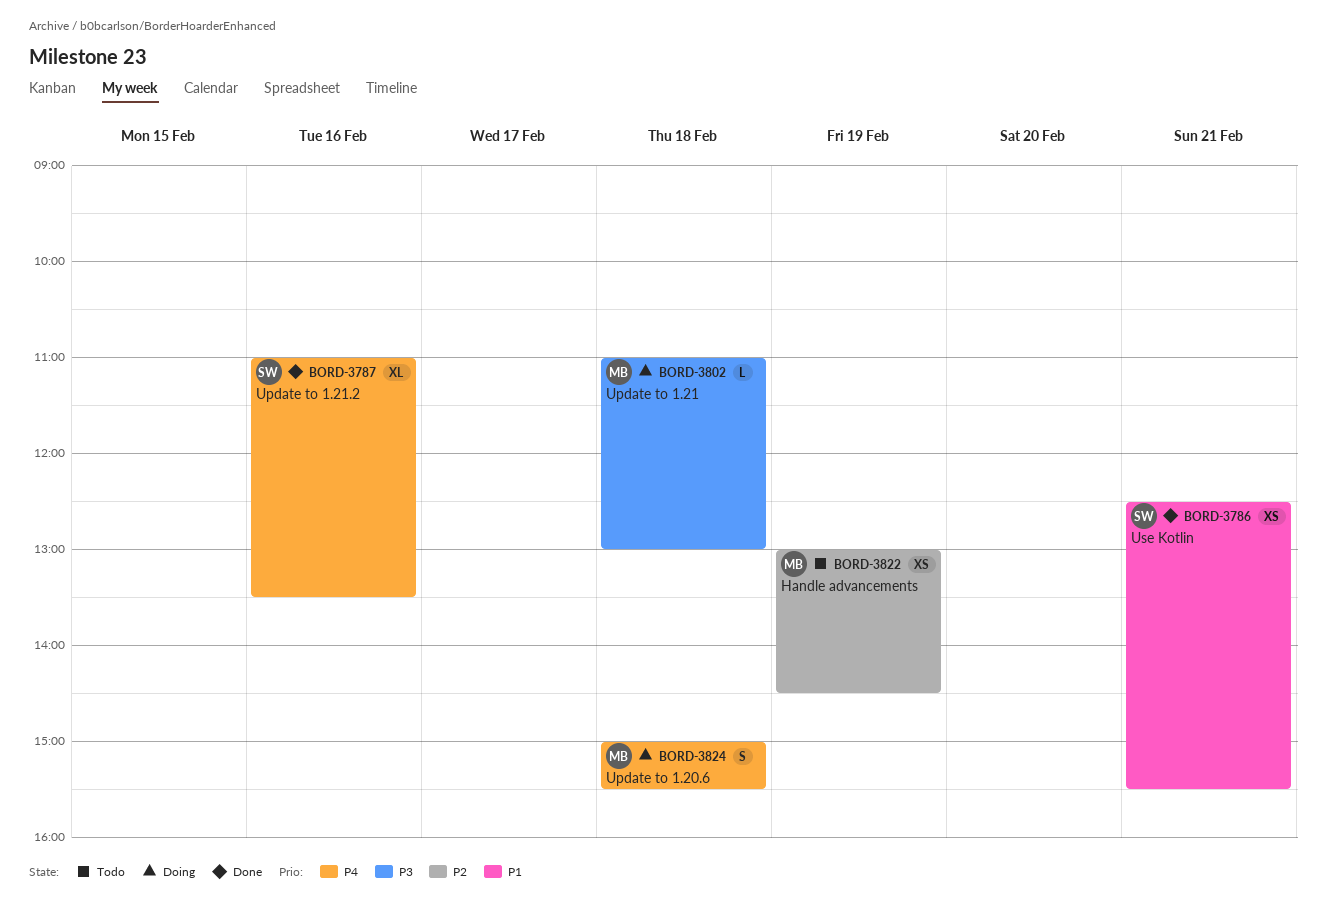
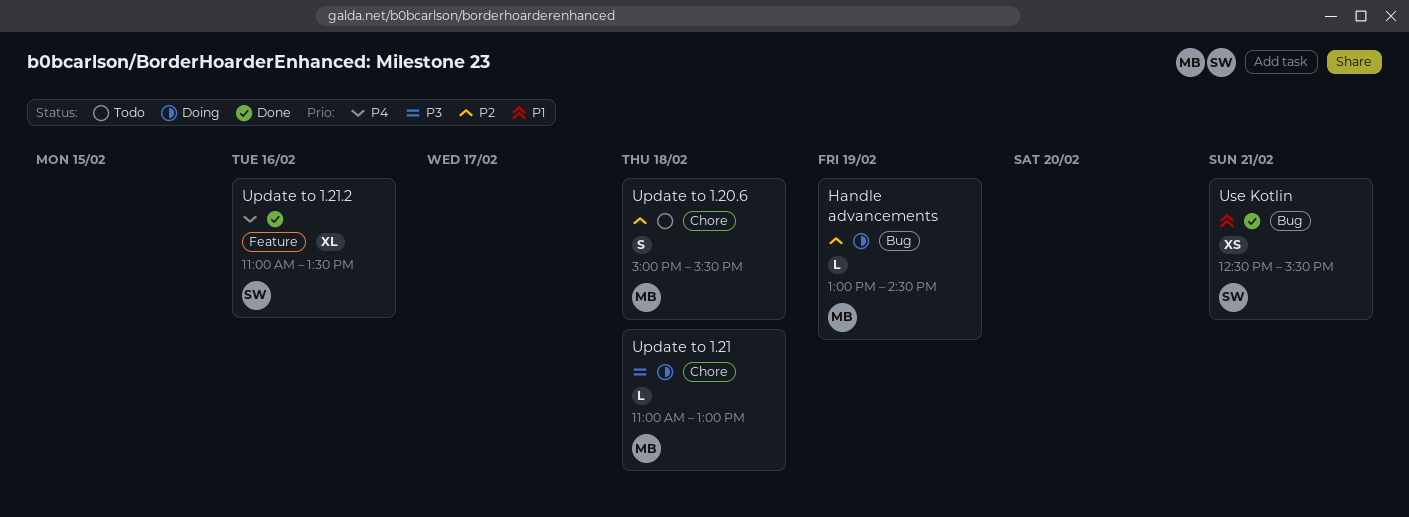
Handle advancements, status: Todo -> Doing
Handle advancements, estimate: XS -> L
Update to 1.20.6, status: Doing -> Todo
Update to 1.20.6, priority: P4 -> P2

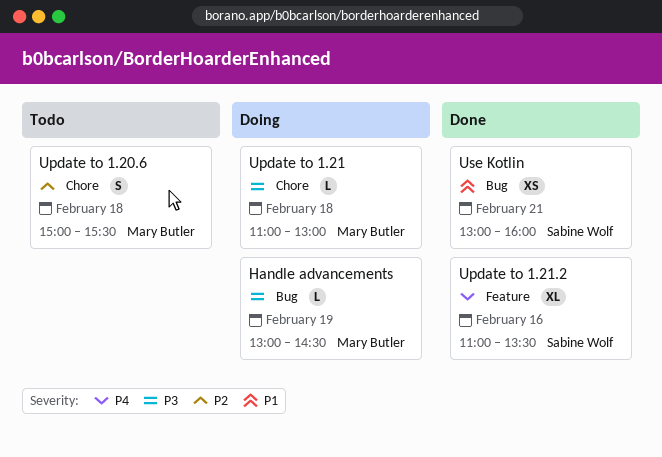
Handle advancements, priority: P2 -> P3
Use Kotlin, begins: 12:30 -> 13:00
Use Kotlin, ends: 15:30 -> 16:00

